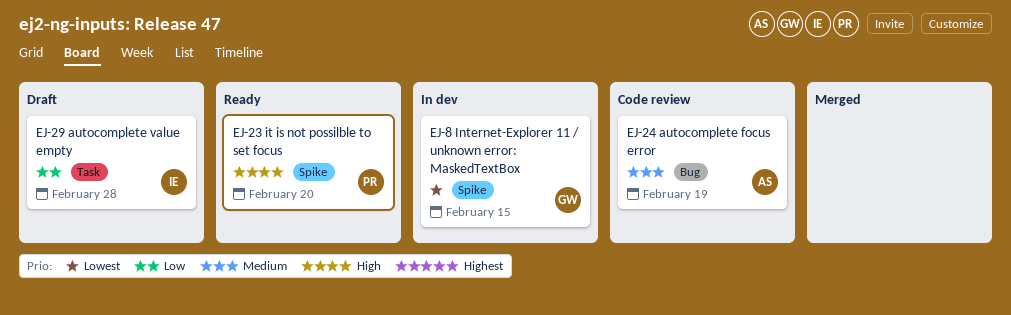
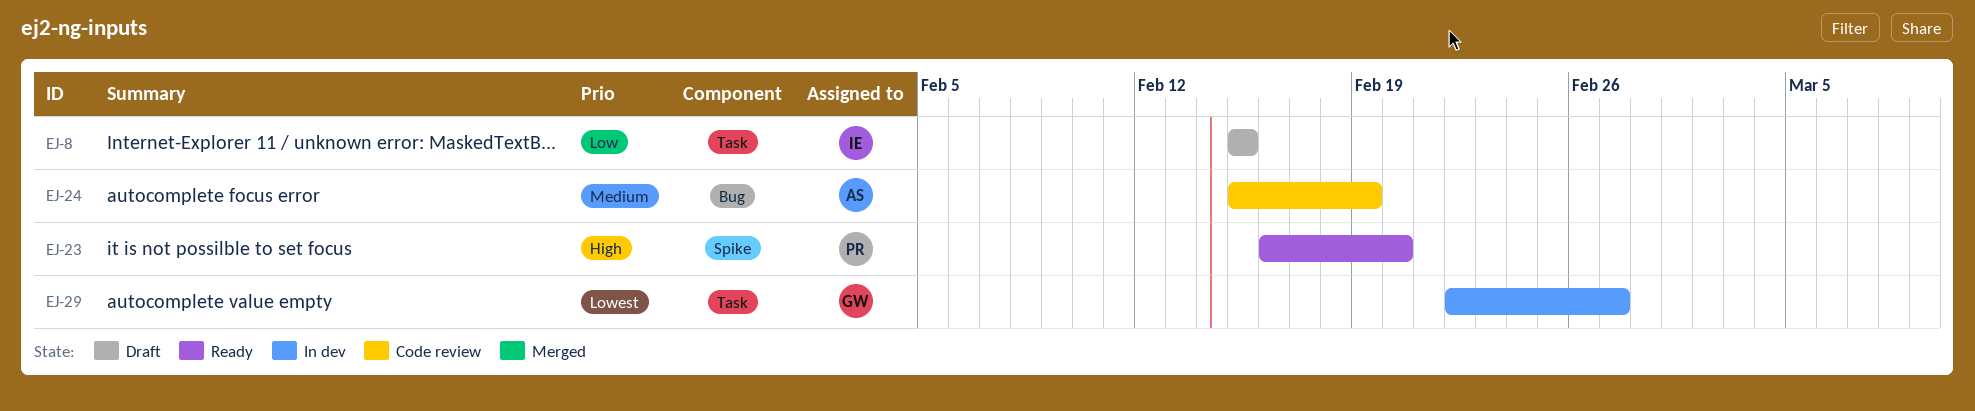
EJ-8, status: In dev -> Draft
EJ-8, owner: GW -> IE
EJ-8, priority: Lowest -> Low
EJ-8, label: Spike -> Task
EJ-29, status: Draft -> In dev
EJ-29, owner: IE -> GW
EJ-29, priority: Low -> Lowest
EJ-29, due: Feb 28 -> Feb 27

